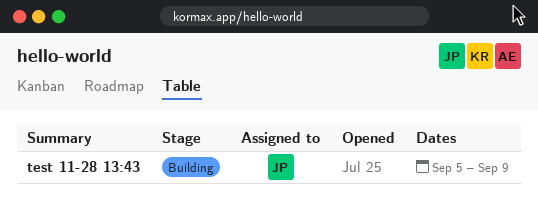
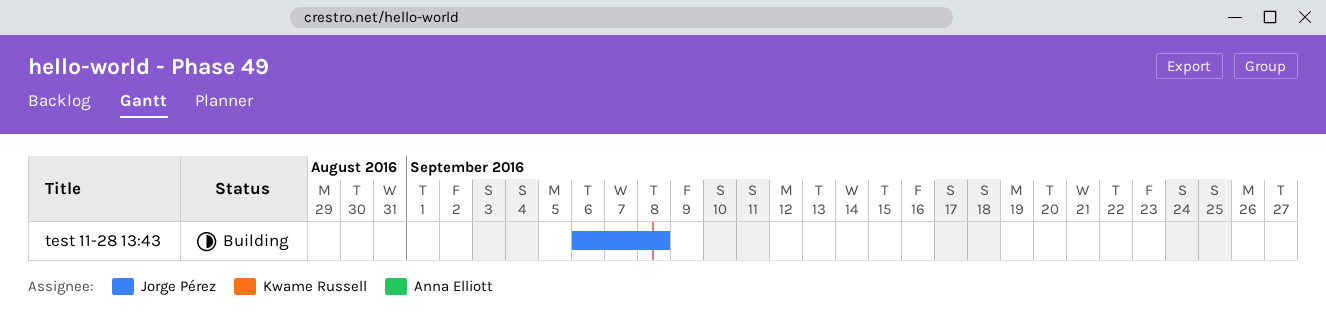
test 11-28 13:43, start: Sep 5 -> Sep 6
test 11-28 13:43, due: Sep 9 -> Sep 8

